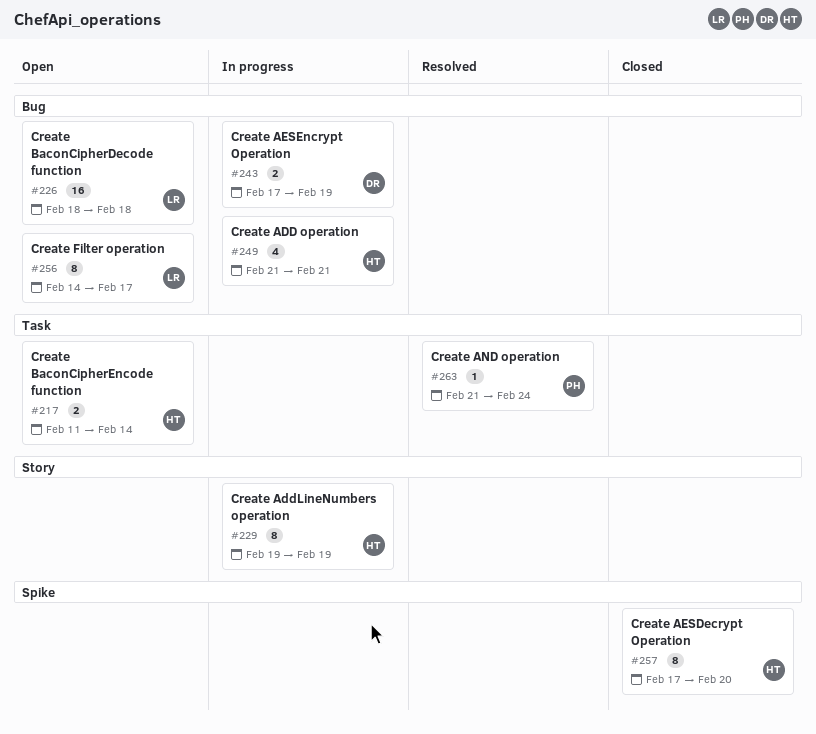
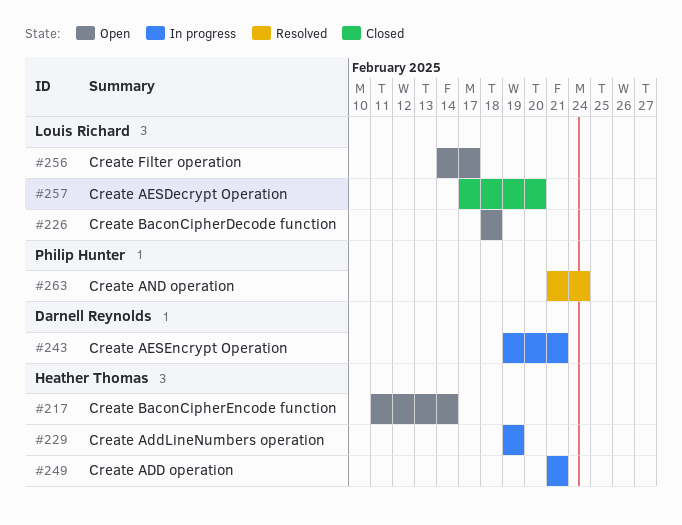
#243, start: Feb 17 -> Feb 19
#243, due: Feb 19 -> Feb 21
#257, owner: Heather Thomas -> Louis Richard

